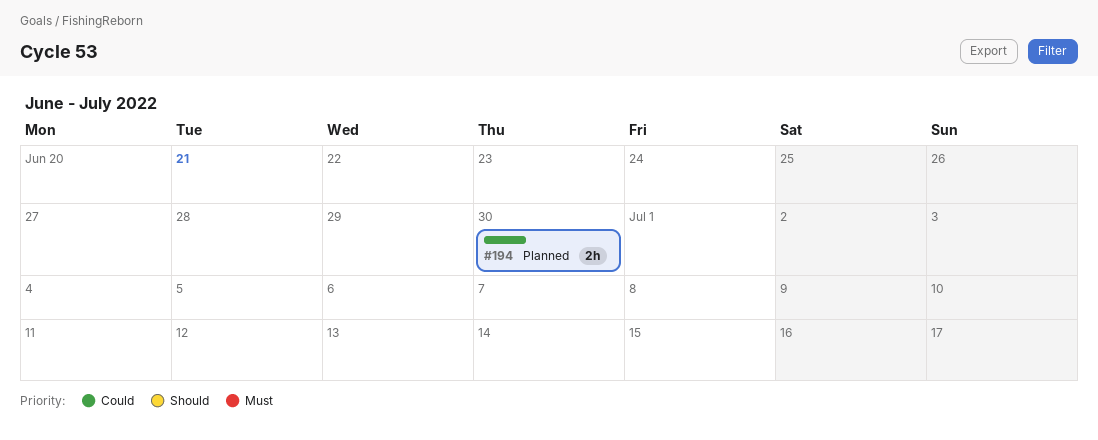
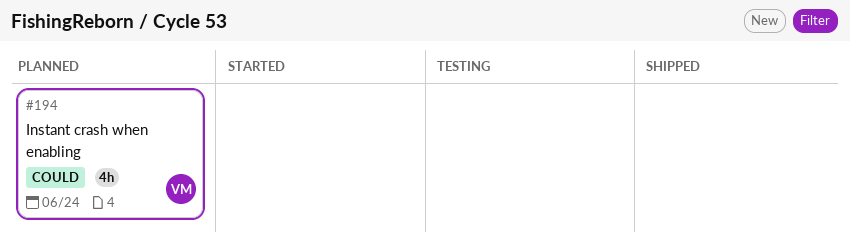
#194, estimate: 2h -> 4h
#194, due: Jun 30 -> Jun 24

